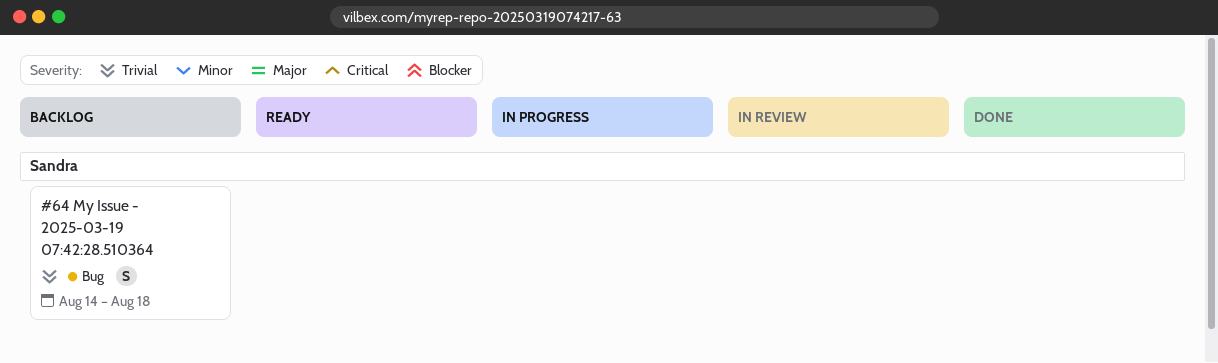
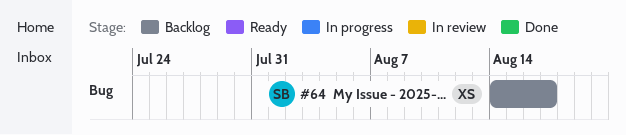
#64, estimate: S -> XS
#64, due: Aug 18 -> Aug 17

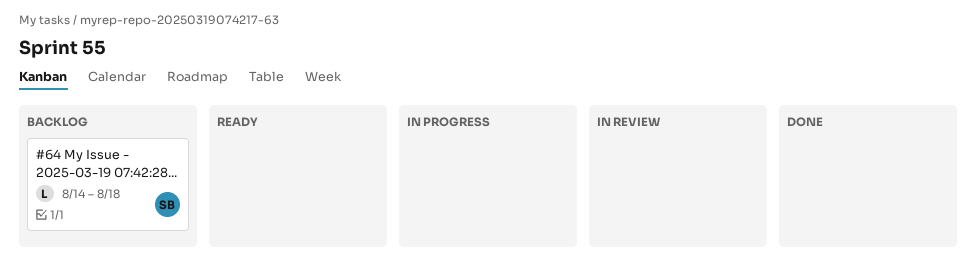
#64, estimate: XS -> L
#64, due: Aug 17 -> Aug 18

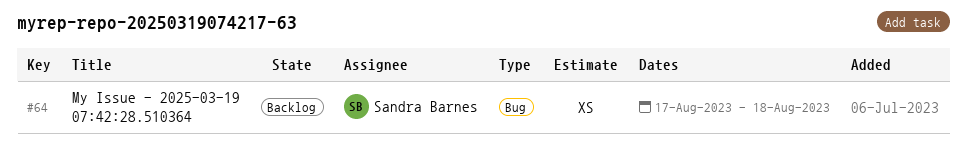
#64, estimate: L -> XS
#64, start: Aug 14 -> Aug 17

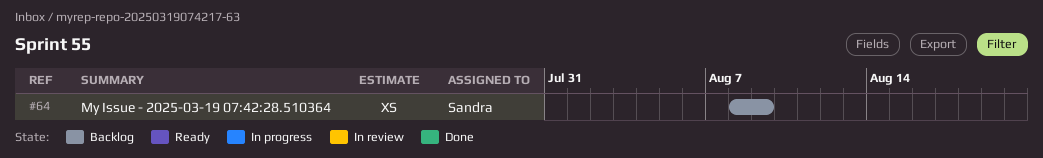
#64, start: Aug 17 -> Aug 8
#64, due: Aug 18 -> Aug 9

